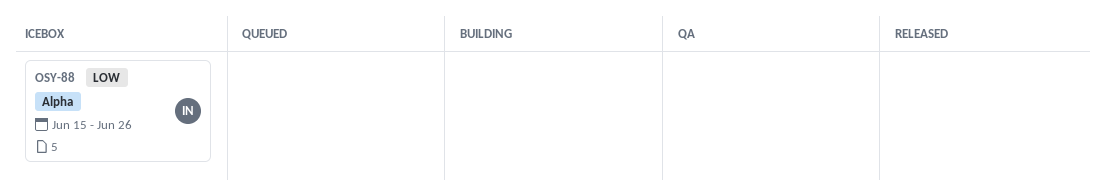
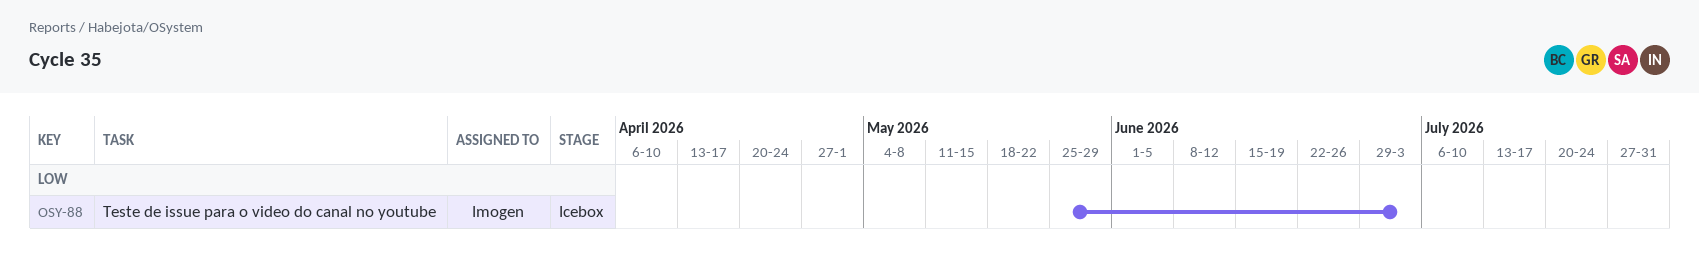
OSY-88, start: Jun 15 -> May 25
OSY-88, due: Jun 26 -> Jul 3

